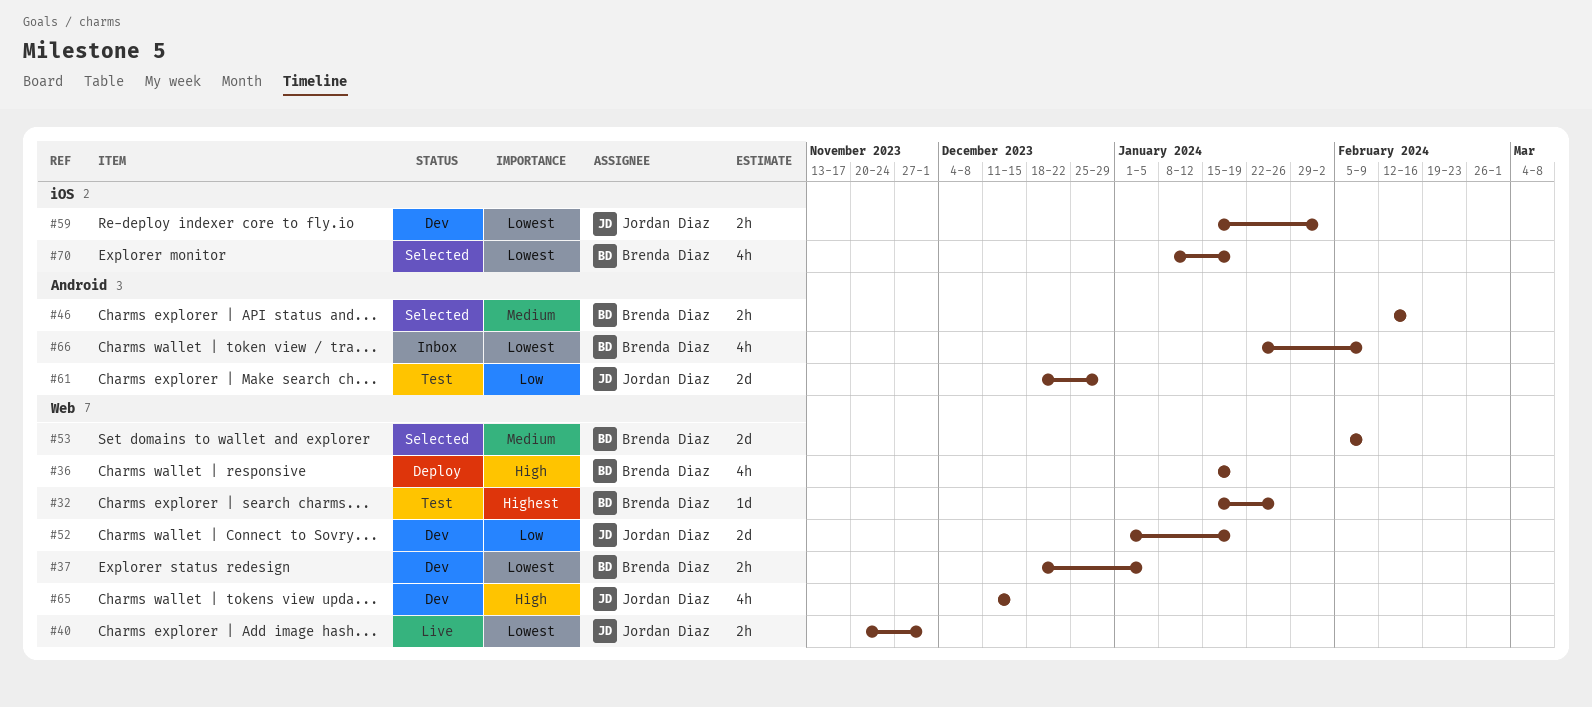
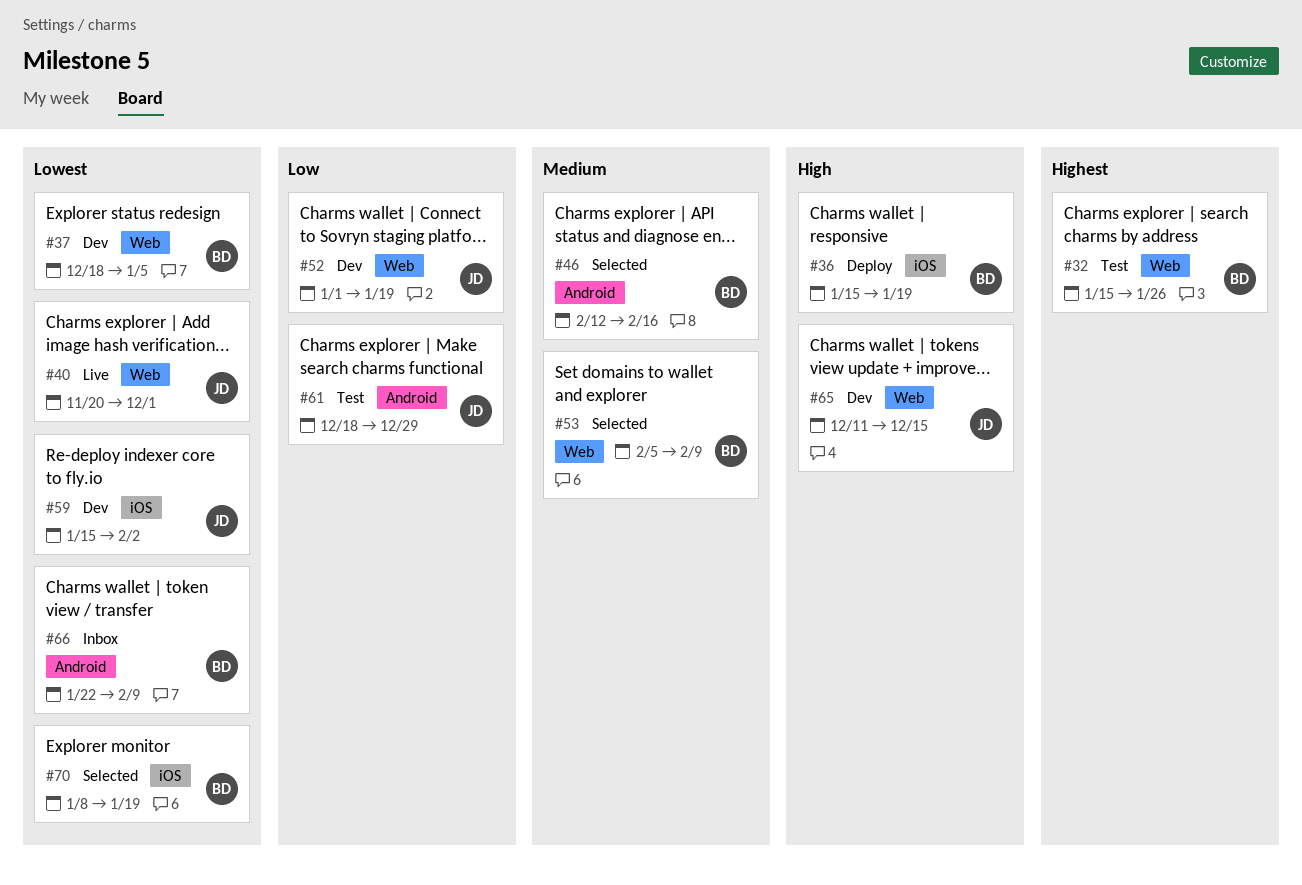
#36, label: Web -> iOS

